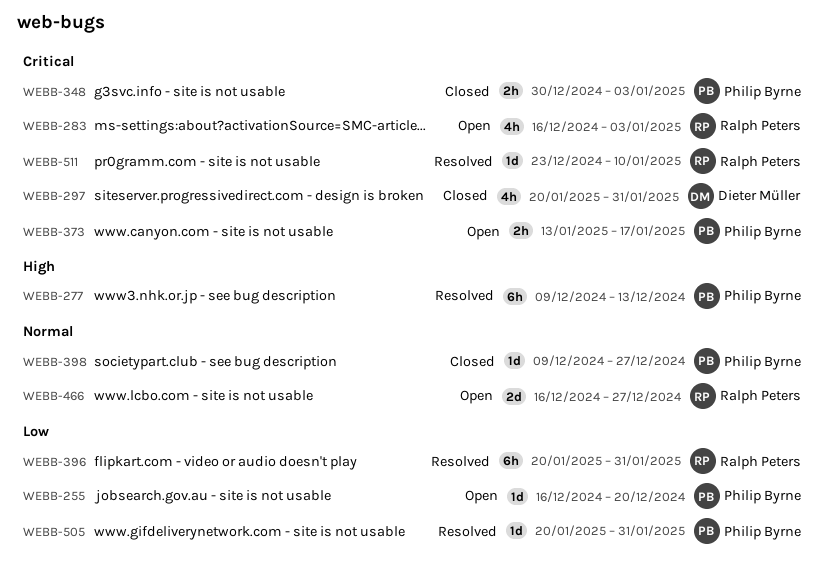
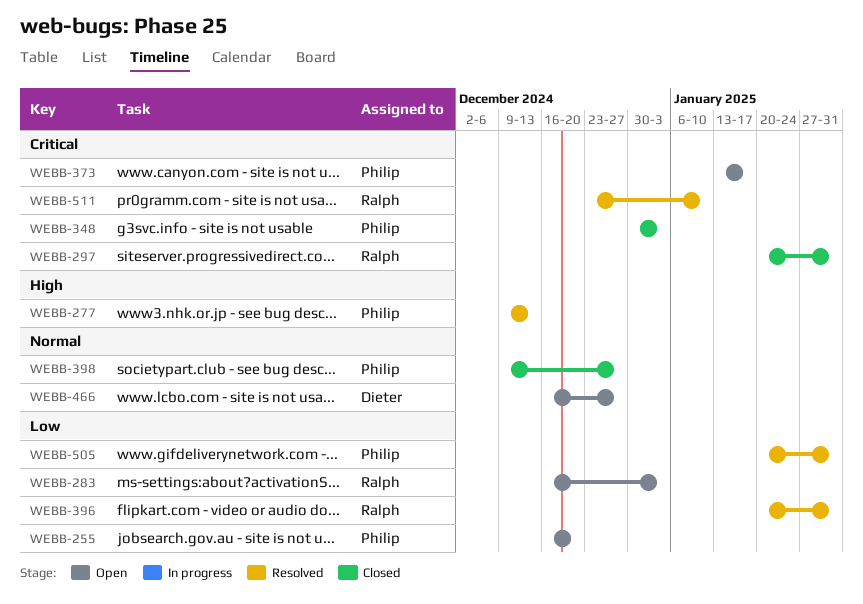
WEBB-283, priority: Critical -> Low
WEBB-297, owner: Dieter Müller -> Ralph Peters
WEBB-466, owner: Ralph Peters -> Dieter Müller

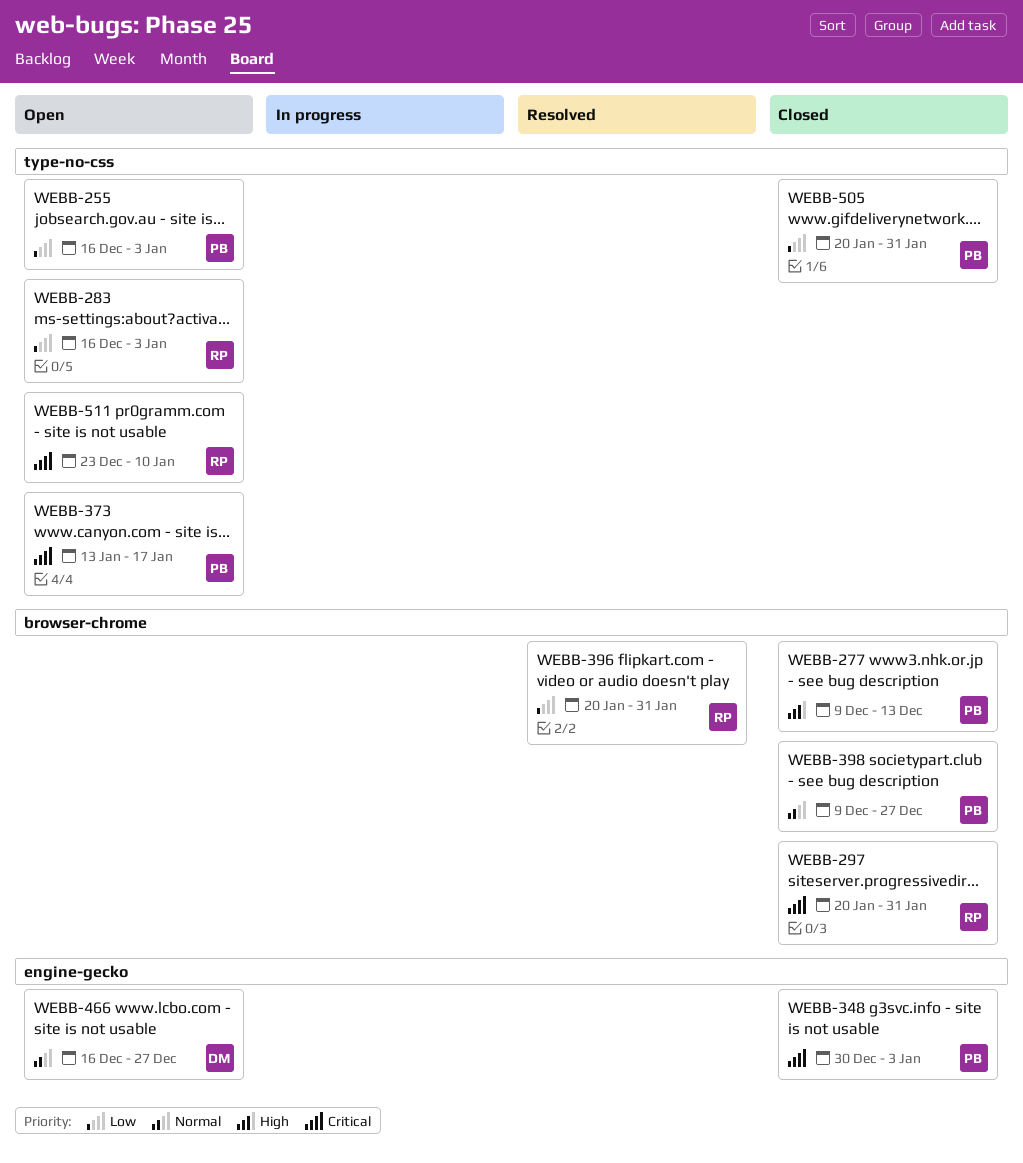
WEBB-255, due: Dec 20 -> Jan 3
WEBB-277, status: Resolved -> Closed
WEBB-505, status: Resolved -> Closed
WEBB-511, status: Resolved -> Open

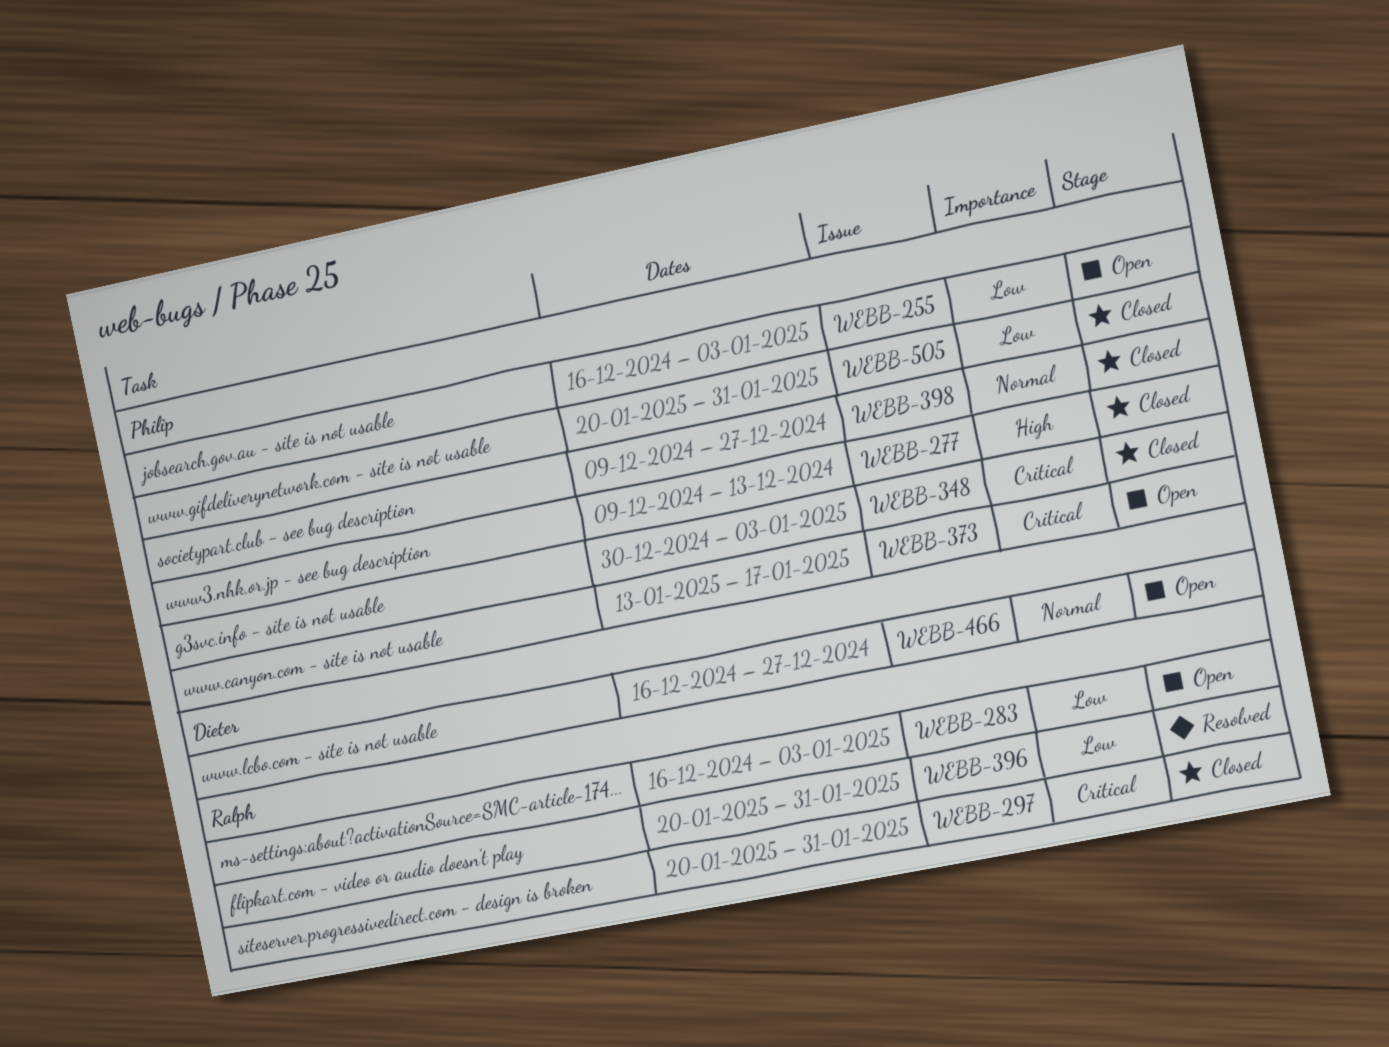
WEBB-511: present -> none

